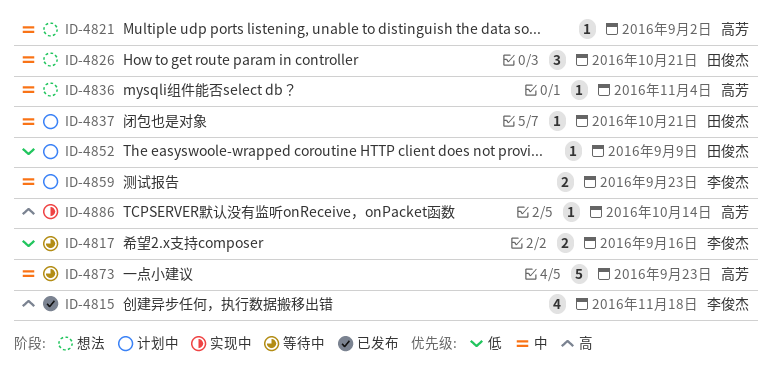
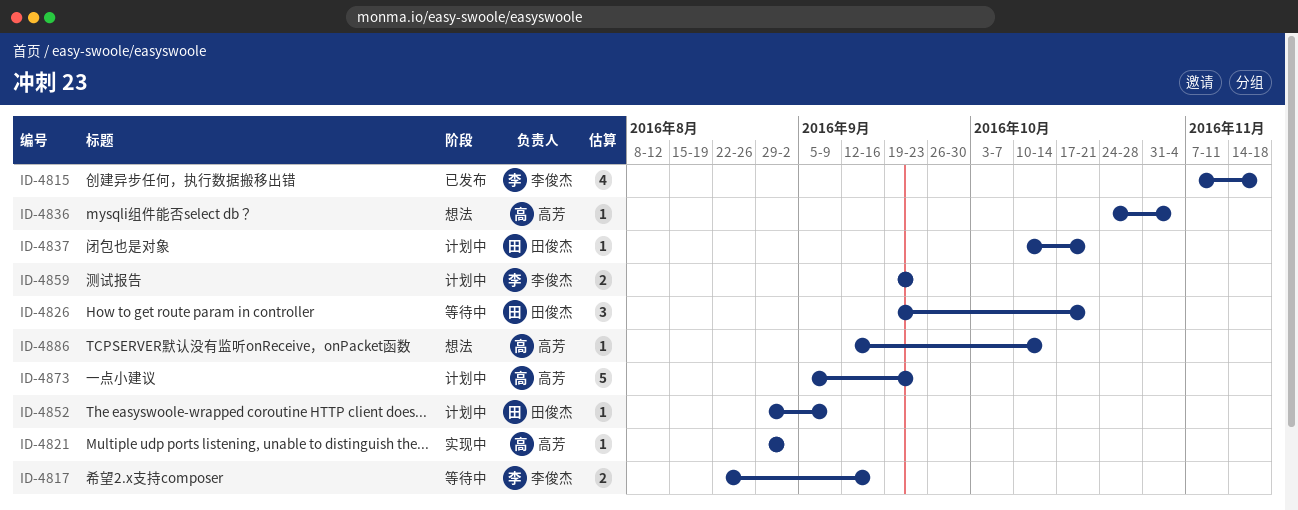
ID-4821, status: 想法 -> 实现中
ID-4826, status: 想法 -> 等待中
ID-4873, status: 等待中 -> 计划中
ID-4886, status: 实现中 -> 想法

